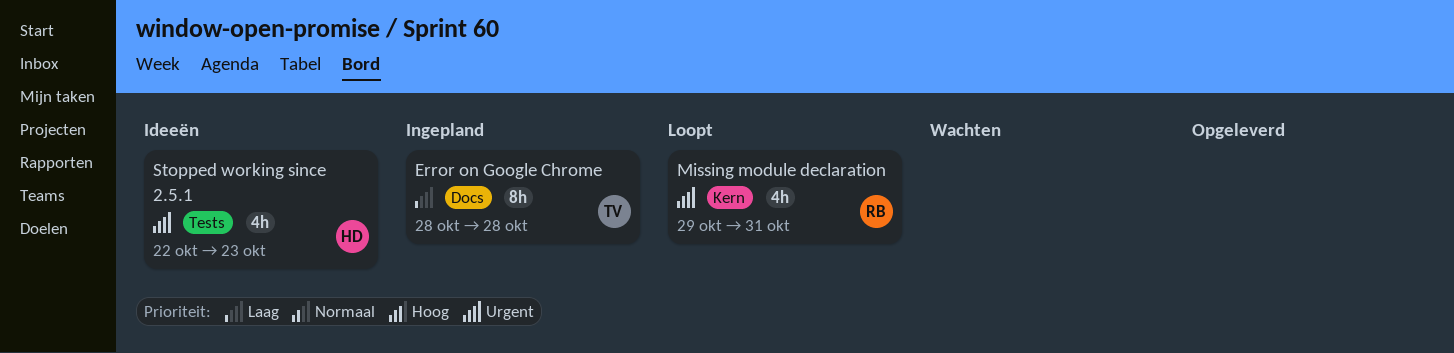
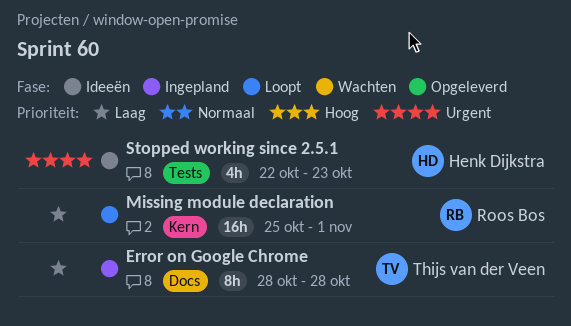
Missing module declaration, priority: Urgent -> Laag
Missing module declaration, estimate: 4h -> 16h
Missing module declaration, start: Oct 29 -> Oct 25
Missing module declaration, due: Oct 31 -> Nov 1

